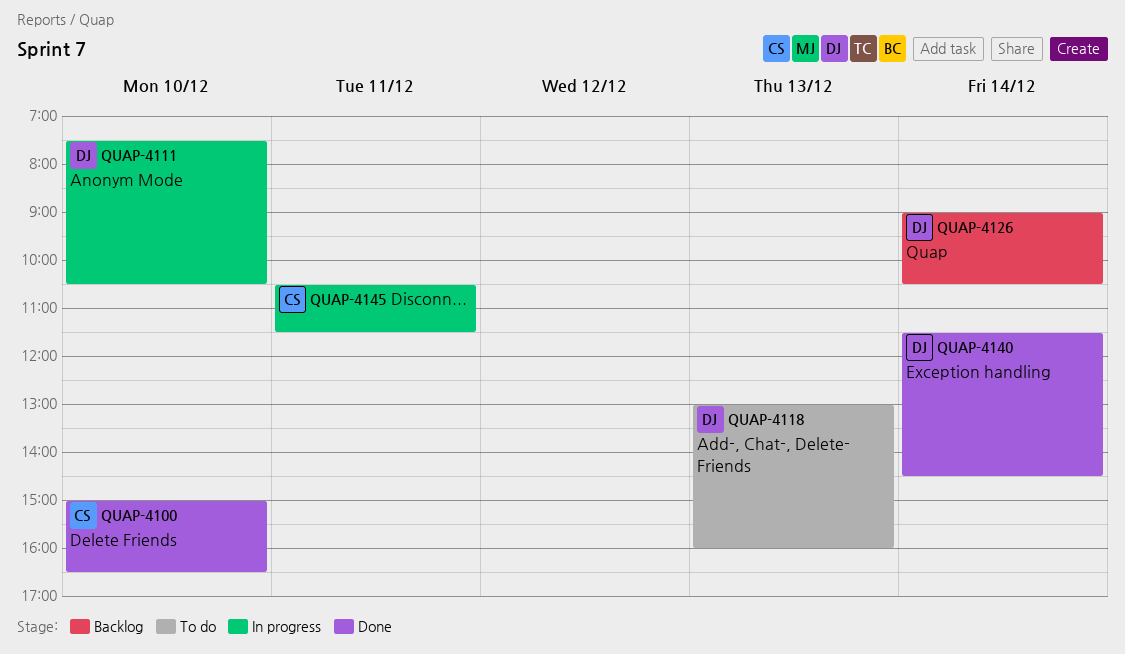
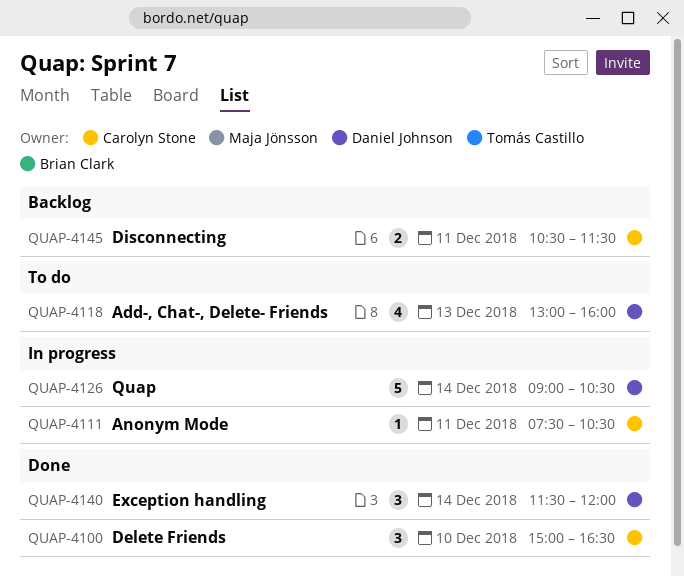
QUAP-4111, owner: Daniel Johnson -> Carolyn Stone
QUAP-4111, day: Dec 10 -> Dec 11
QUAP-4126, status: Backlog -> In progress
QUAP-4140, ends: 14:30 -> 12:00
QUAP-4145, status: In progress -> Backlog

